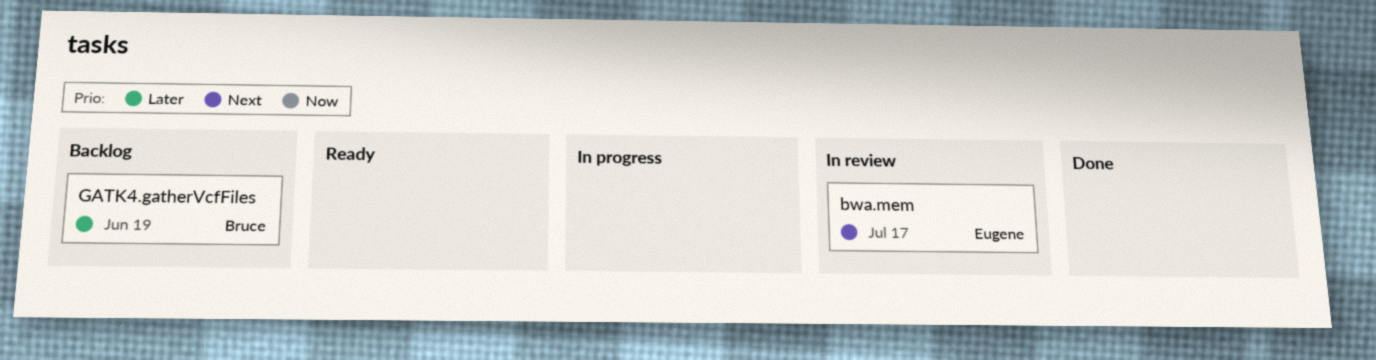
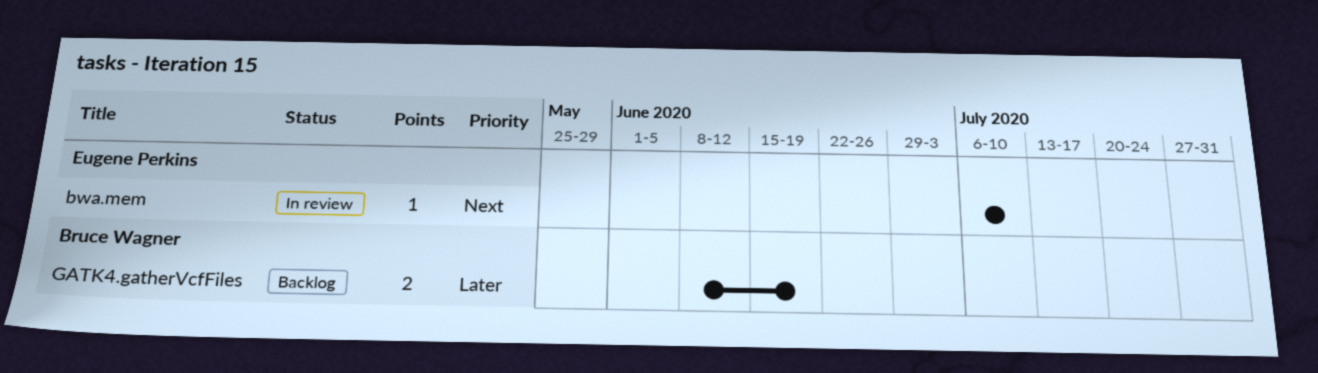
bwa.mem, due: Jul 17 -> Jul 10

